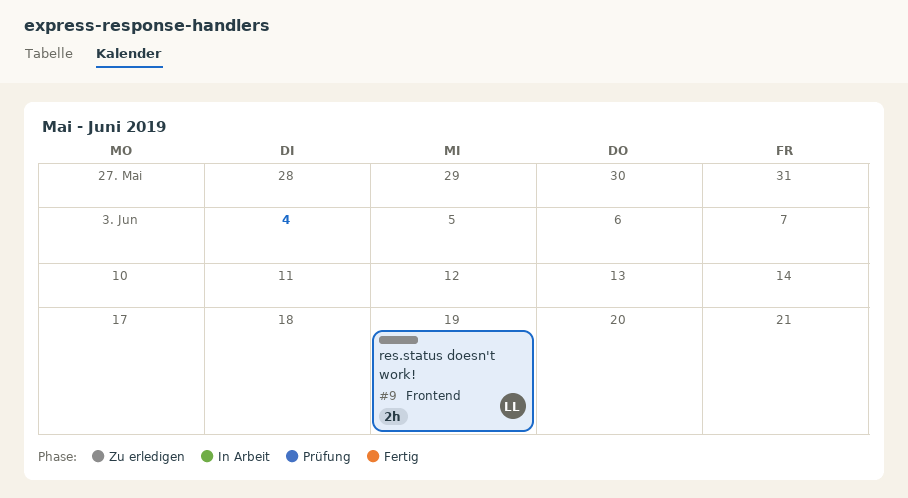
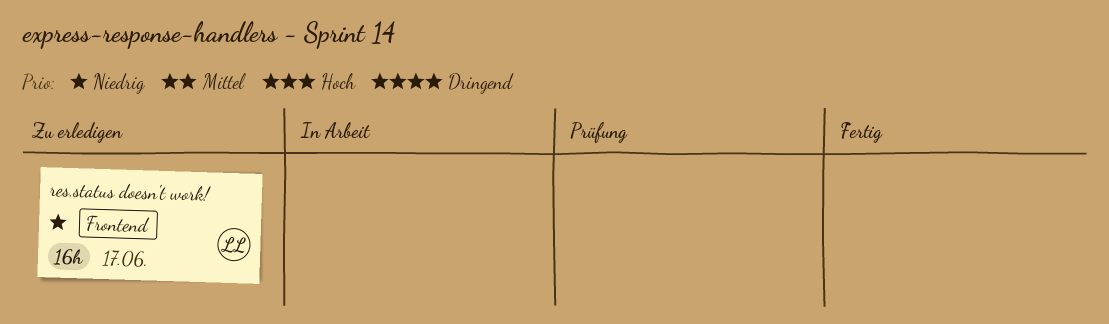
res.status doesn't work!, estimate: 2h -> 16h
res.status doesn't work!, due: Jun 19 -> Jun 17

